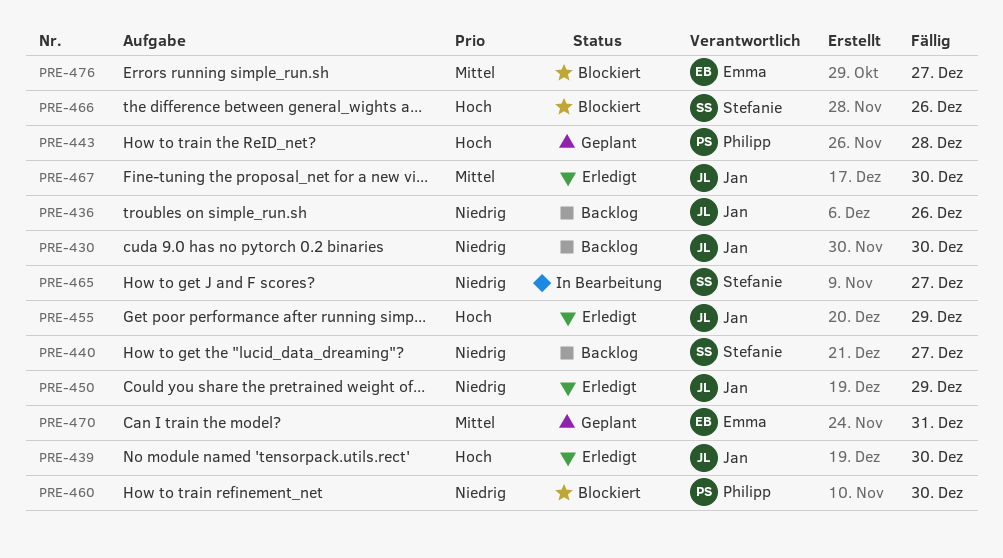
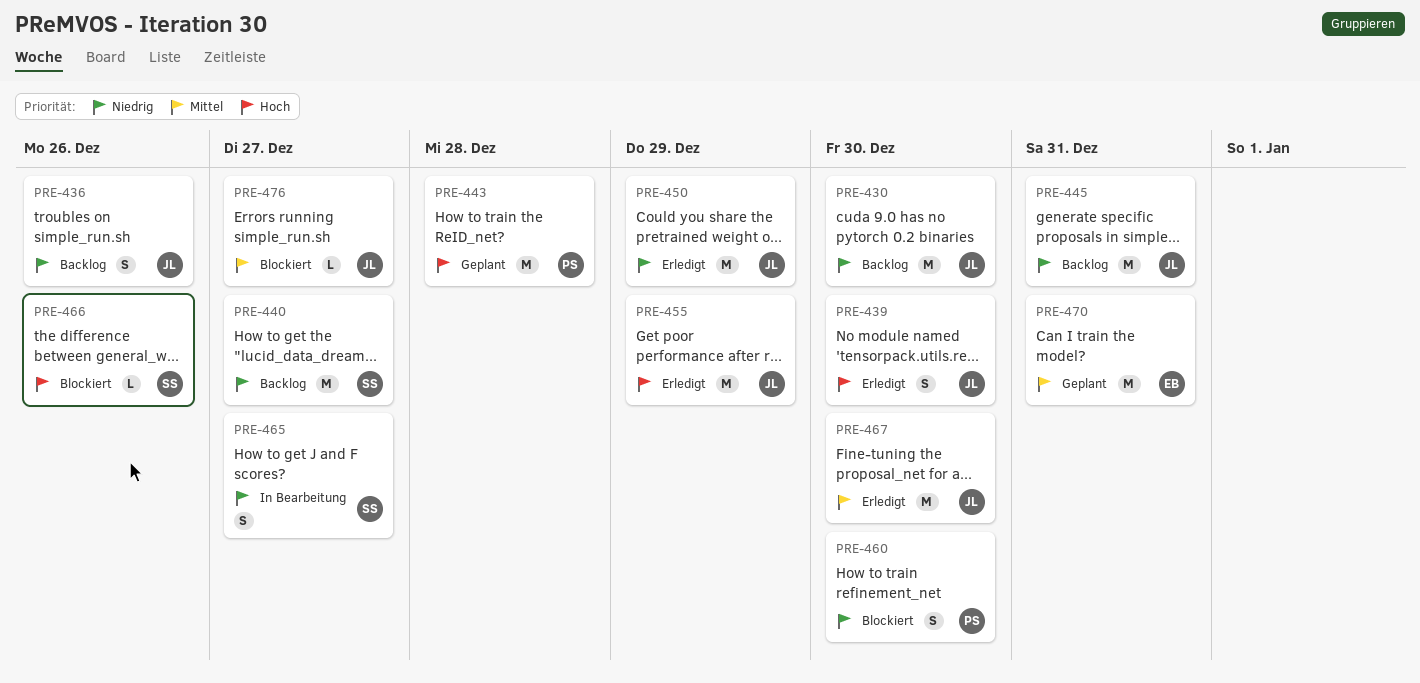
PRE-445: none -> present
PRE-476, owner: Emma -> Jan

